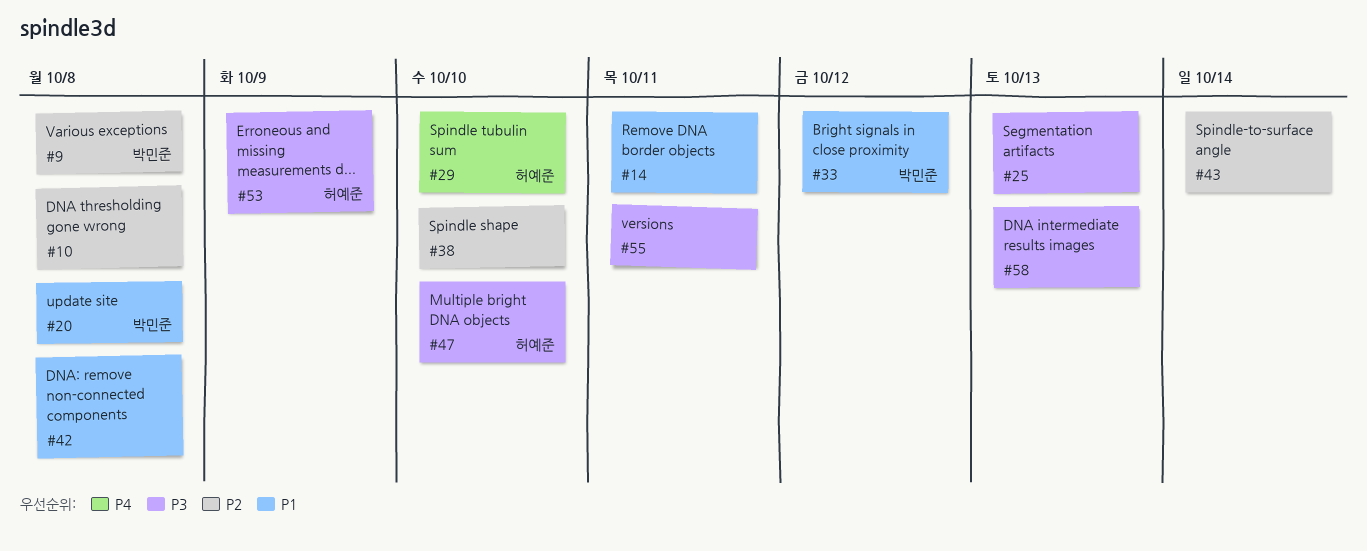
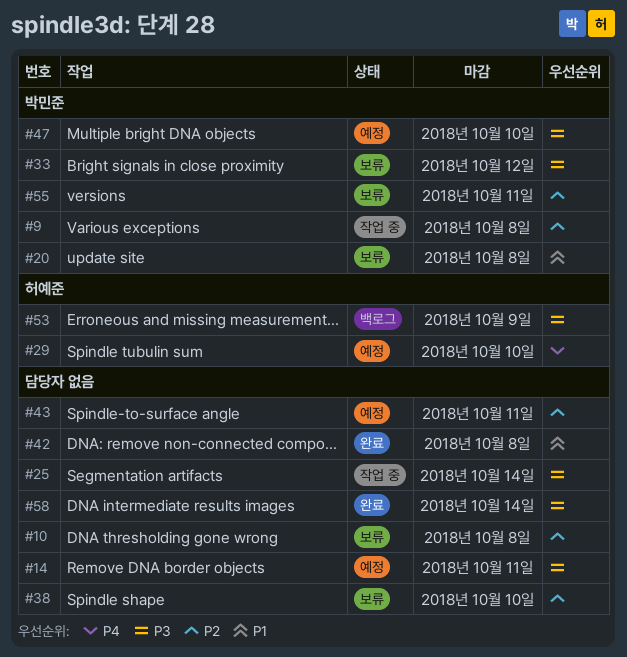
#14, priority: P1 -> P3
#25, due: Oct 13 -> Oct 14
#33, priority: P1 -> P3
#43, due: Oct 14 -> Oct 11
#47, owner: 허예준 -> 박민준
#55, owner: none -> 박민준
#55, priority: P3 -> P2
#58, due: Oct 13 -> Oct 14

